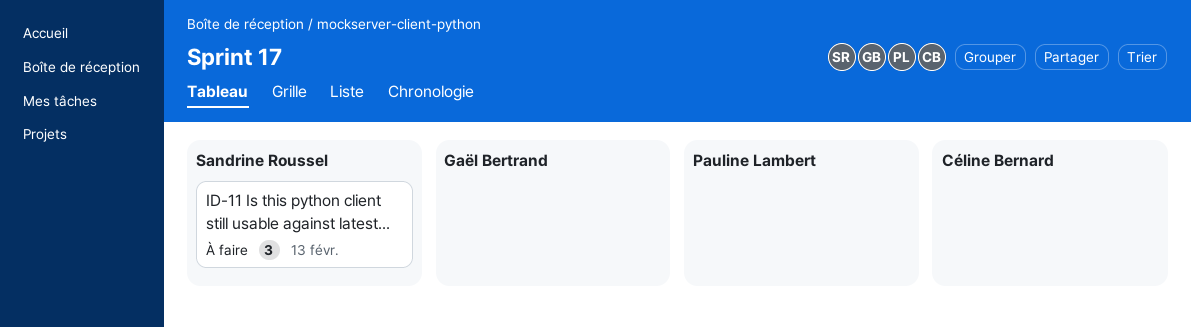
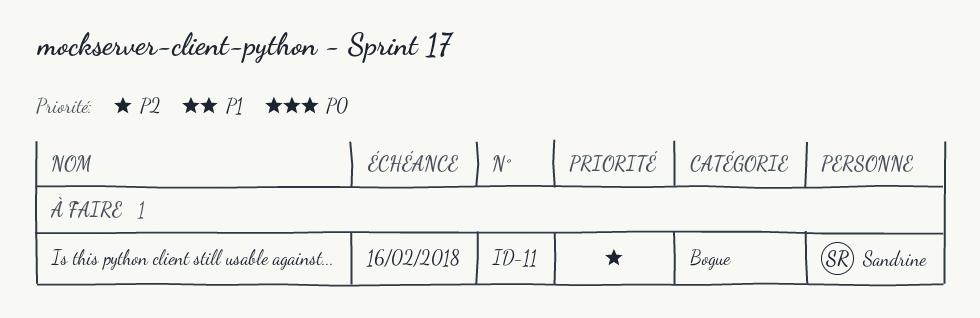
ID-11, due: Feb 13 -> Feb 16

